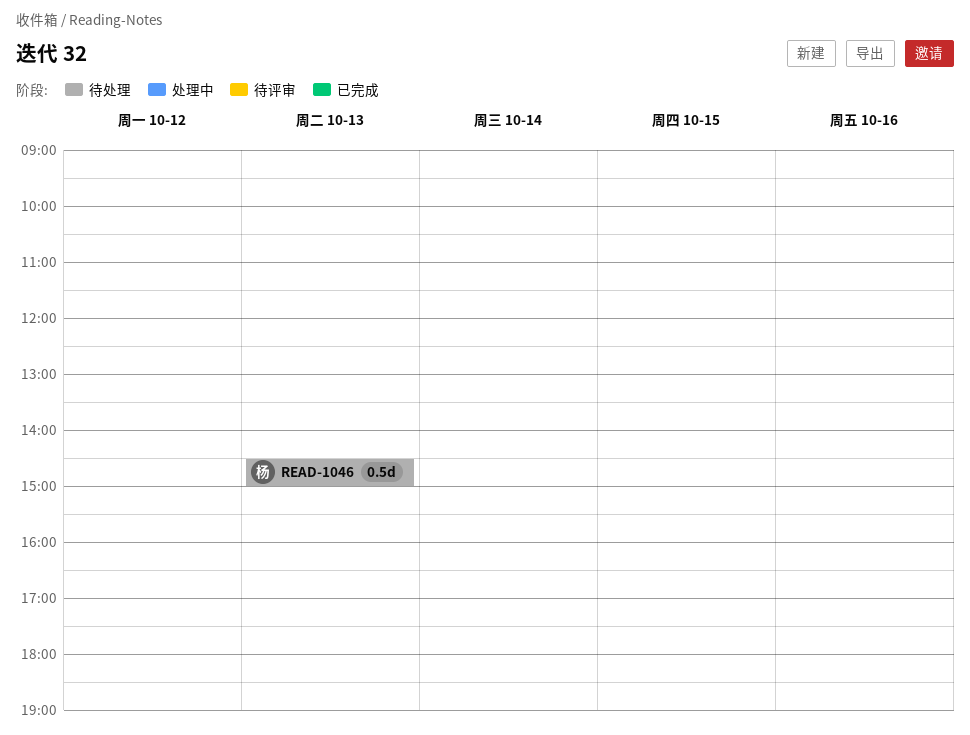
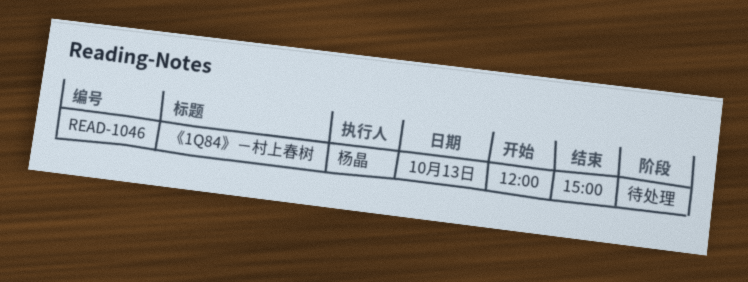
READ-1046, begins: 14:30 -> 12:00

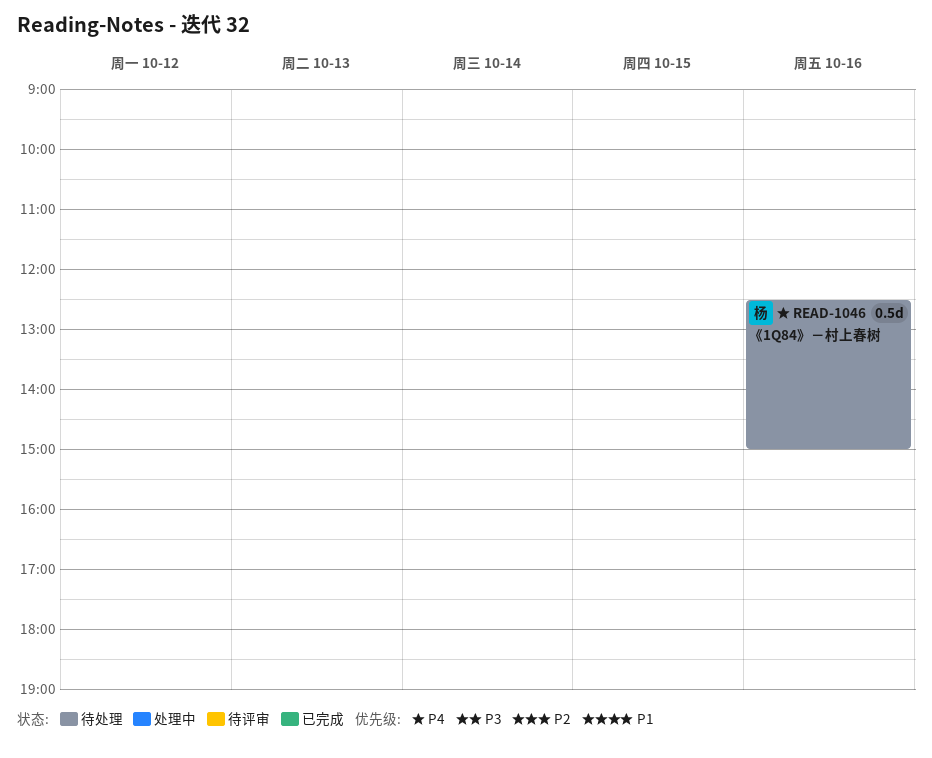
READ-1046, day: Oct 13 -> Oct 16
READ-1046, begins: 12:00 -> 12:30

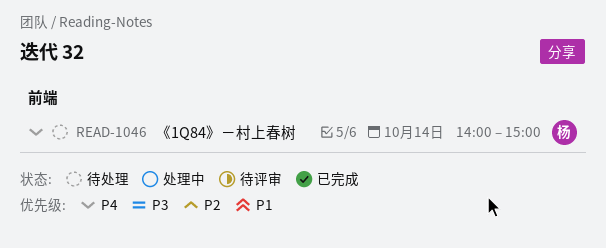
READ-1046, day: Oct 16 -> Oct 14
READ-1046, begins: 12:30 -> 14:00

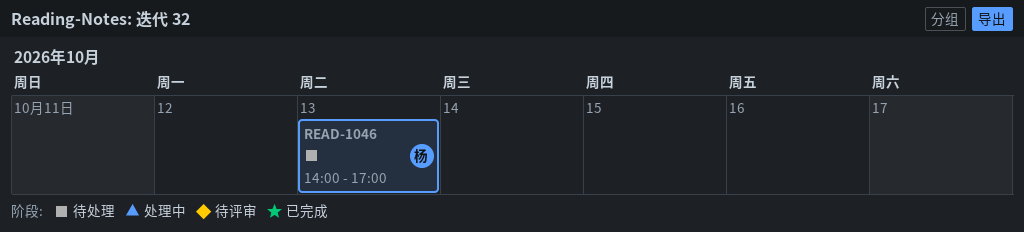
READ-1046, day: Oct 14 -> Oct 13
READ-1046, ends: 15:00 -> 17:00

